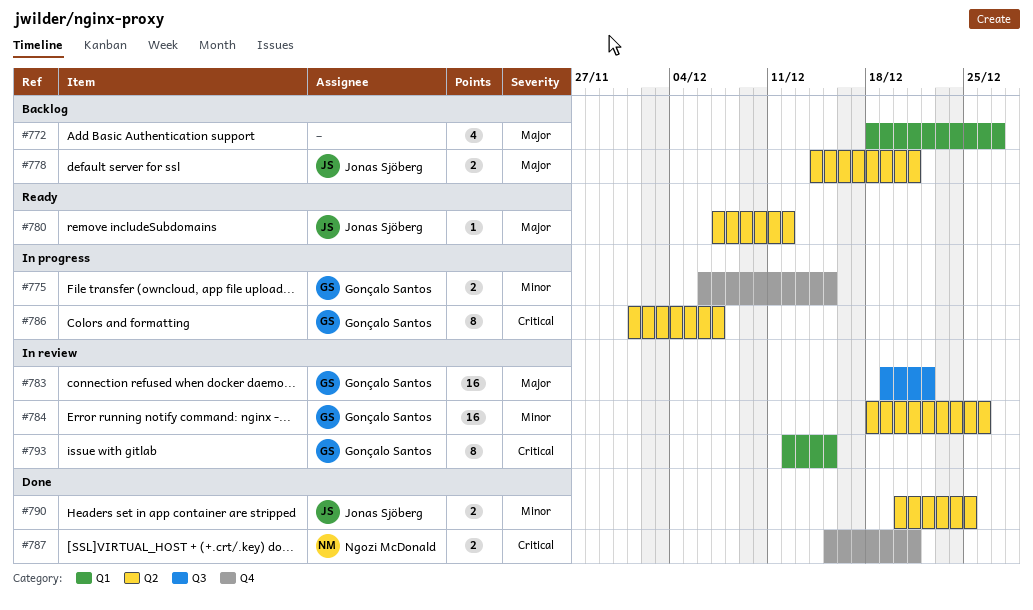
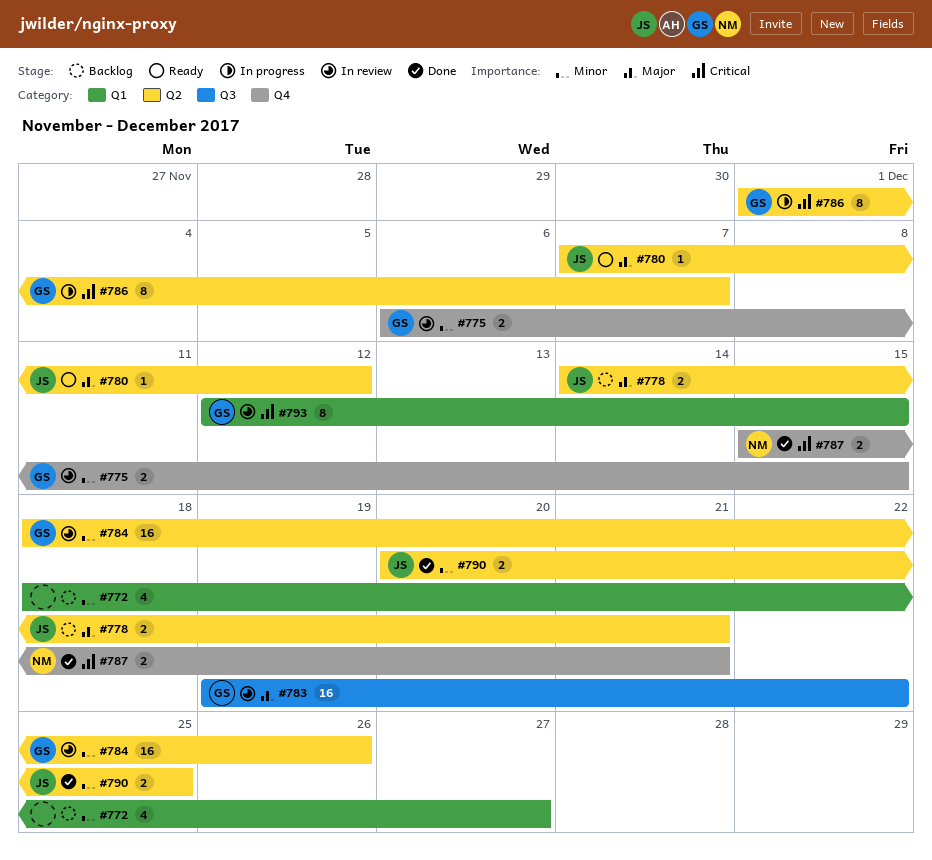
#772, priority: Major -> Minor
#775, status: In progress -> In review

